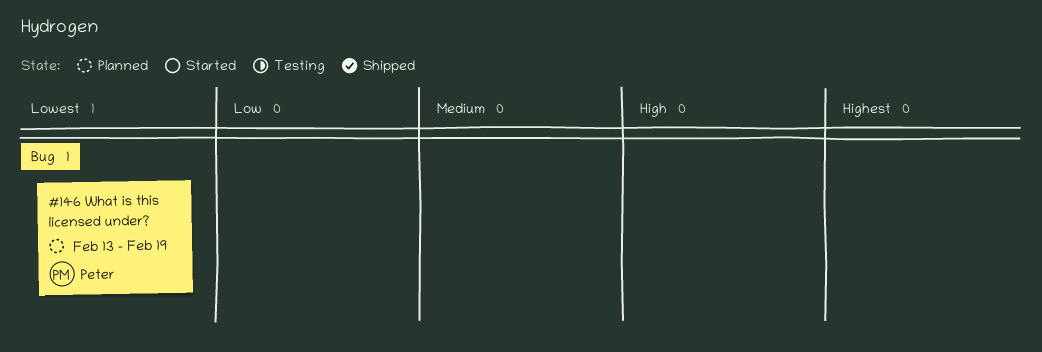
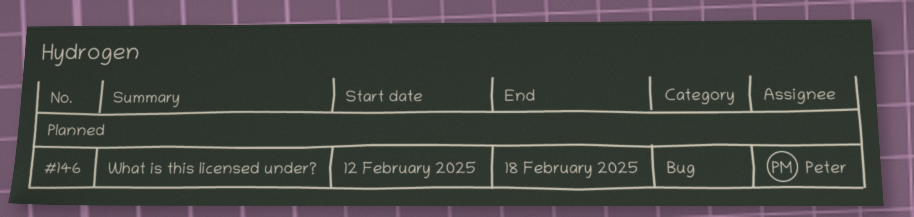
#146, start: Feb 13 -> Feb 12
#146, due: Feb 19 -> Feb 18

